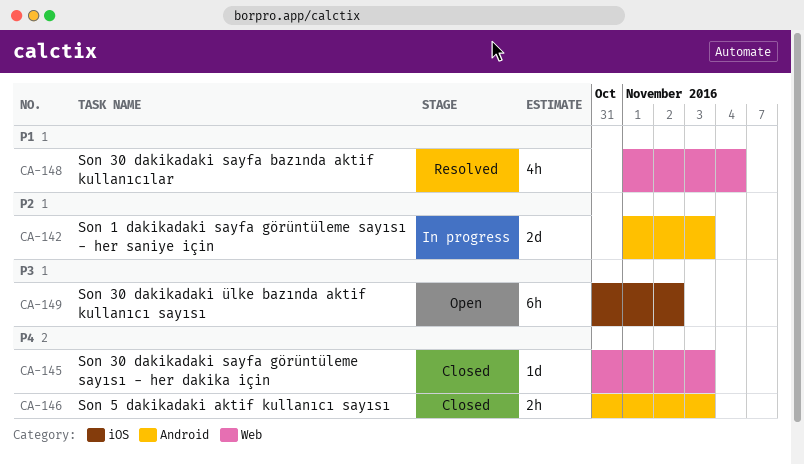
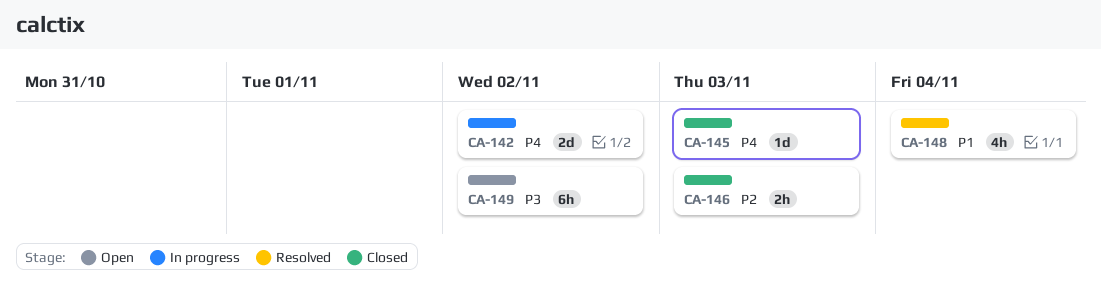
CA-142, priority: P2 -> P4
CA-142, due: Nov 3 -> Nov 2
CA-146, priority: P4 -> P2

